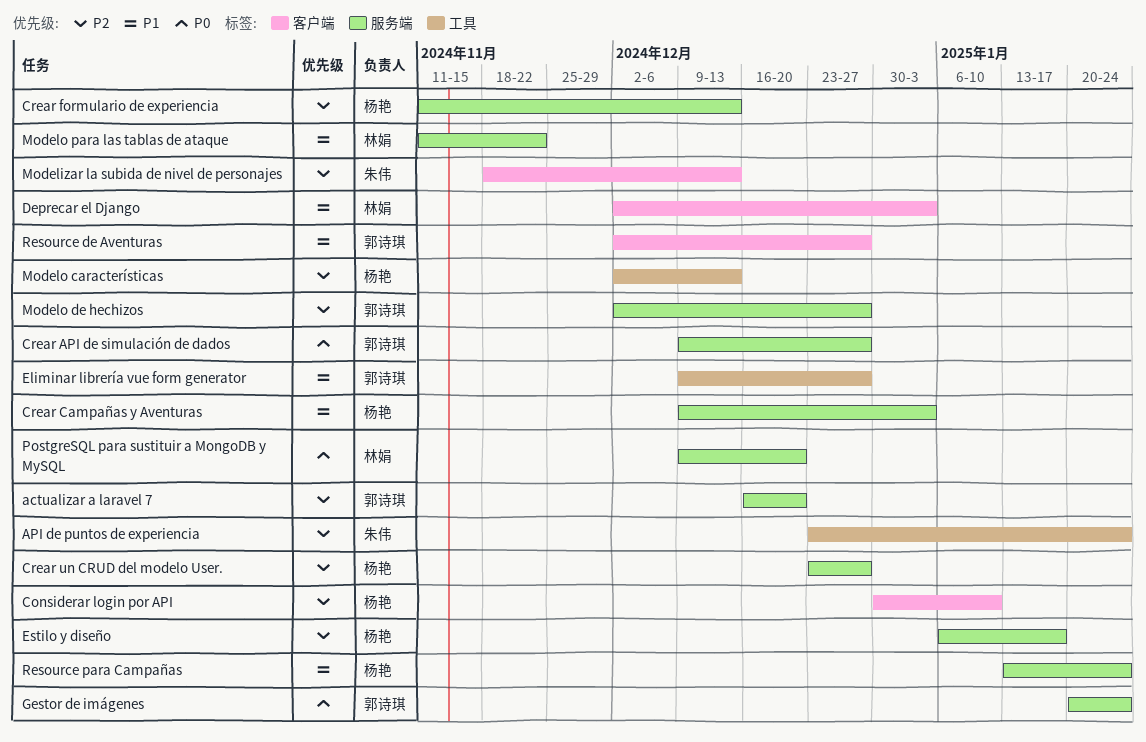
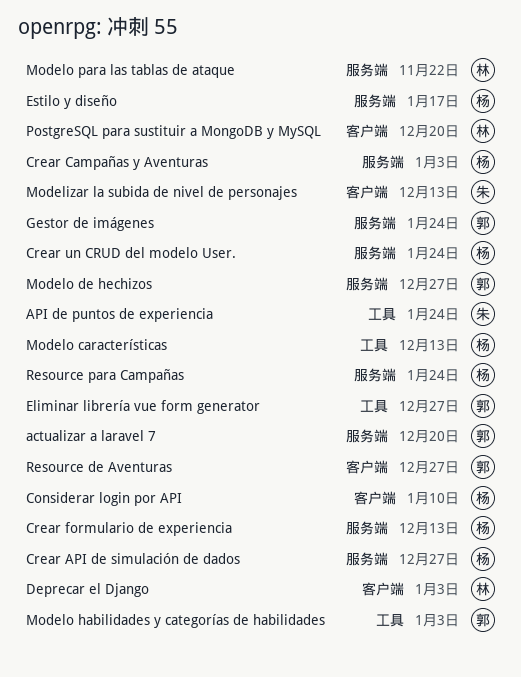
Crear API de simulación de dados, owner: 郭诗琪 -> 杨艳
Crear un CRUD del modelo User., due: Dec 27 -> Jan 24
Modelo habilidades y categorías de habilidades: none -> present
PostgreSQL para sustituir a MongoDB y MySQL, label: 服务端 -> 客户端

